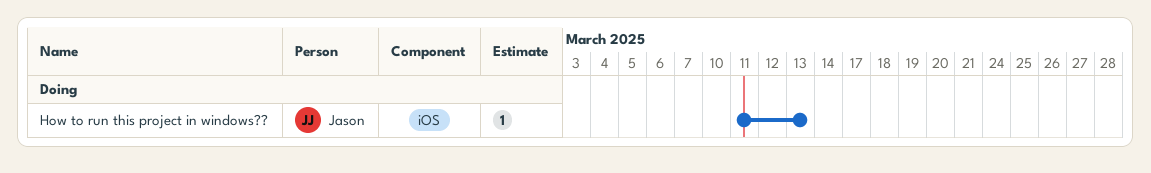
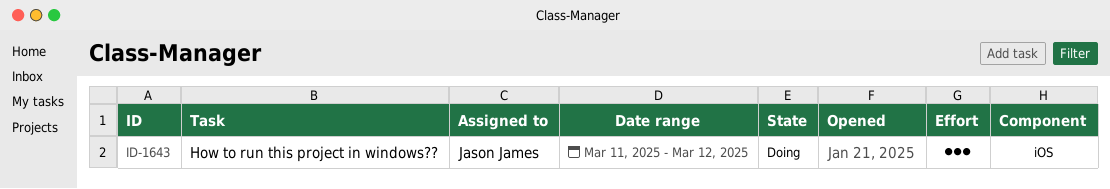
How to run this project in windows??, estimate: 1 -> 3
How to run this project in windows??, due: Mar 13 -> Mar 12

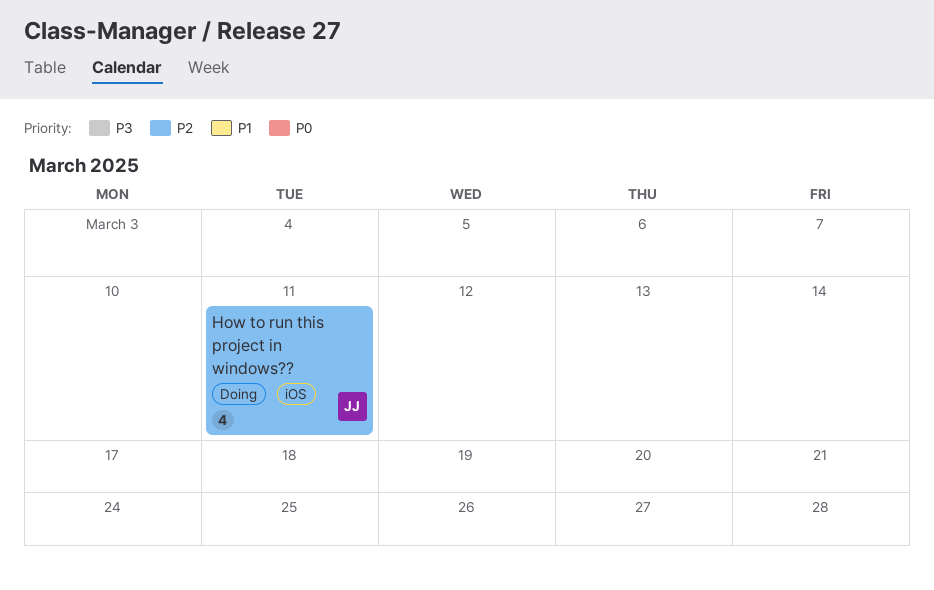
How to run this project in windows??, estimate: 3 -> 4
How to run this project in windows??, due: Mar 12 -> Mar 11

